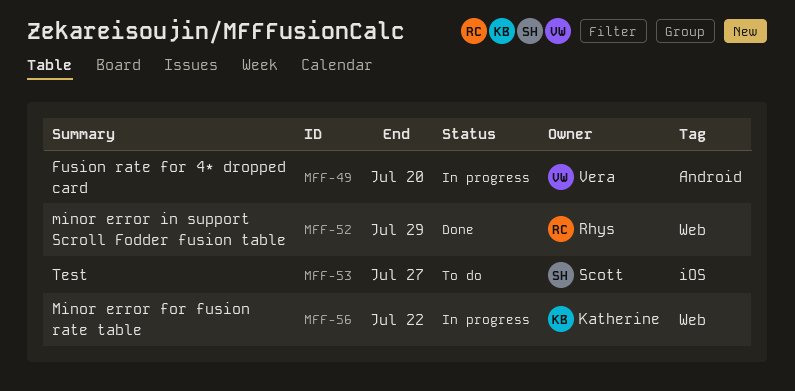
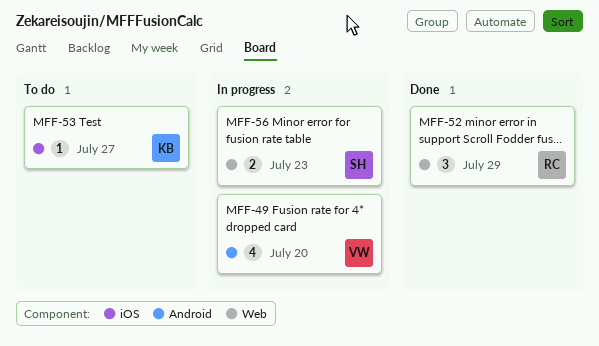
MFF-53, owner: Scott -> Katherine
MFF-56, owner: Katherine -> Scott
MFF-56, due: Jul 22 -> Jul 23

